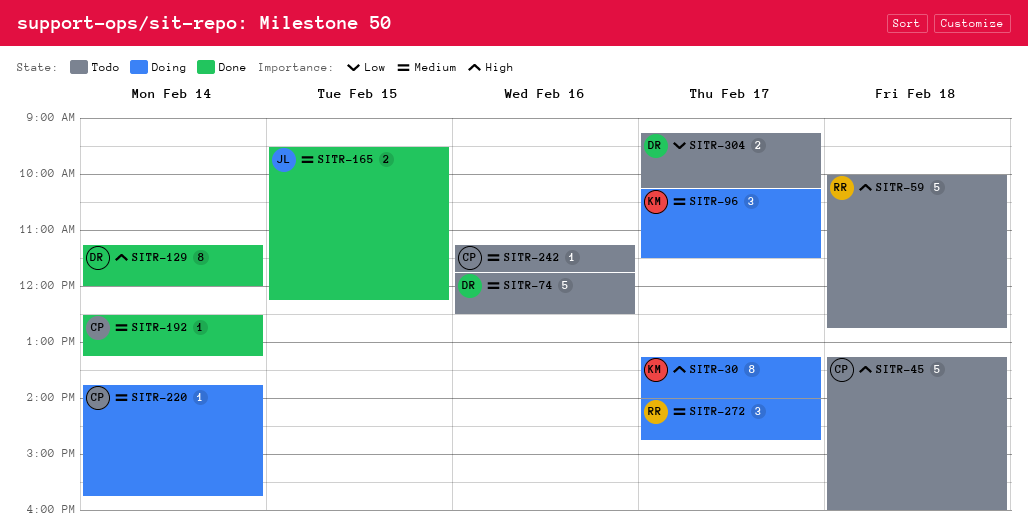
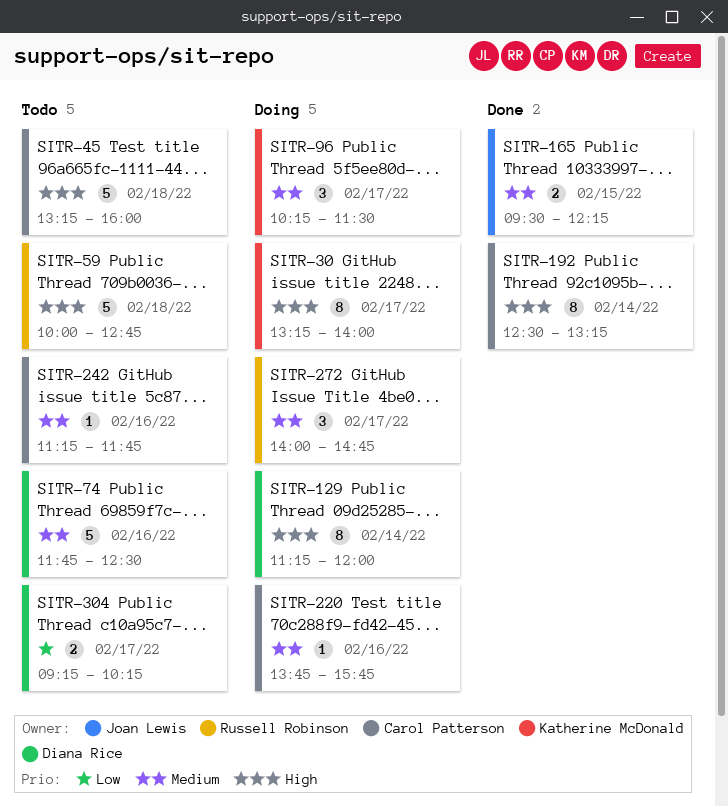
SITR-129, status: Done -> Doing
SITR-192, priority: Medium -> High
SITR-192, estimate: 1 -> 8
SITR-220, day: Feb 14 -> Feb 16

